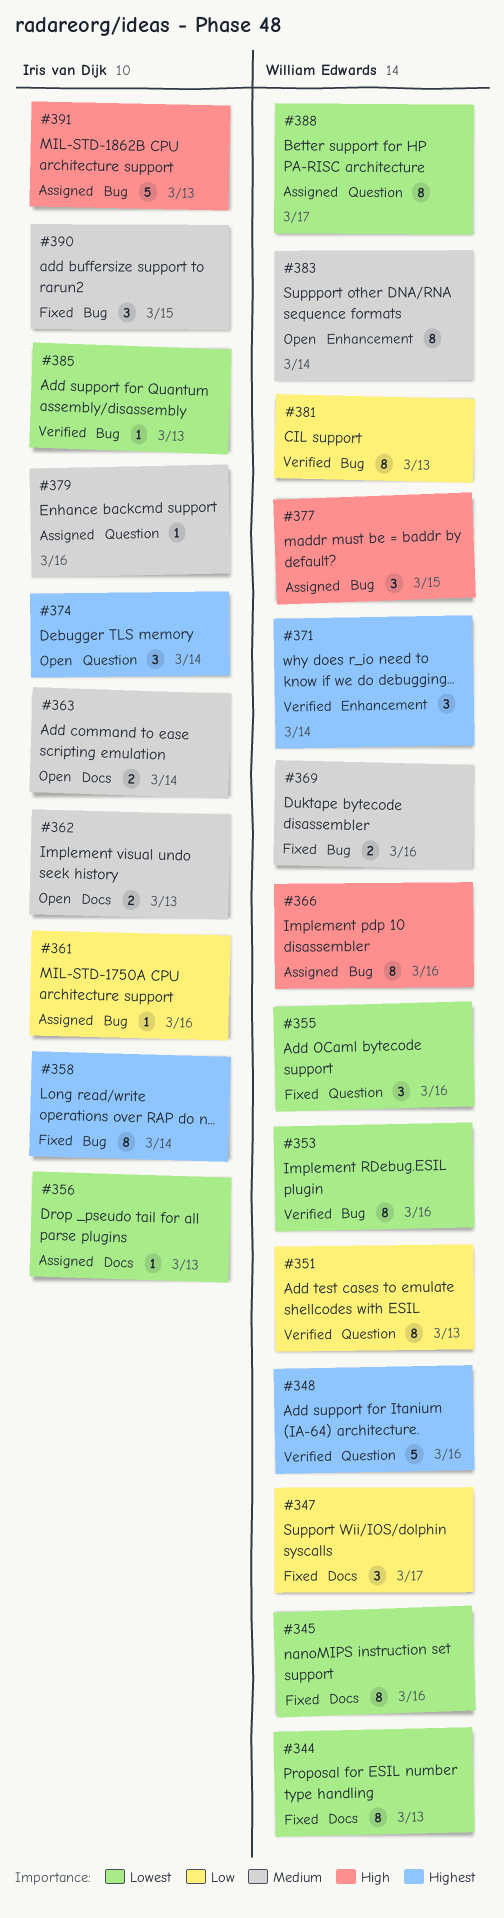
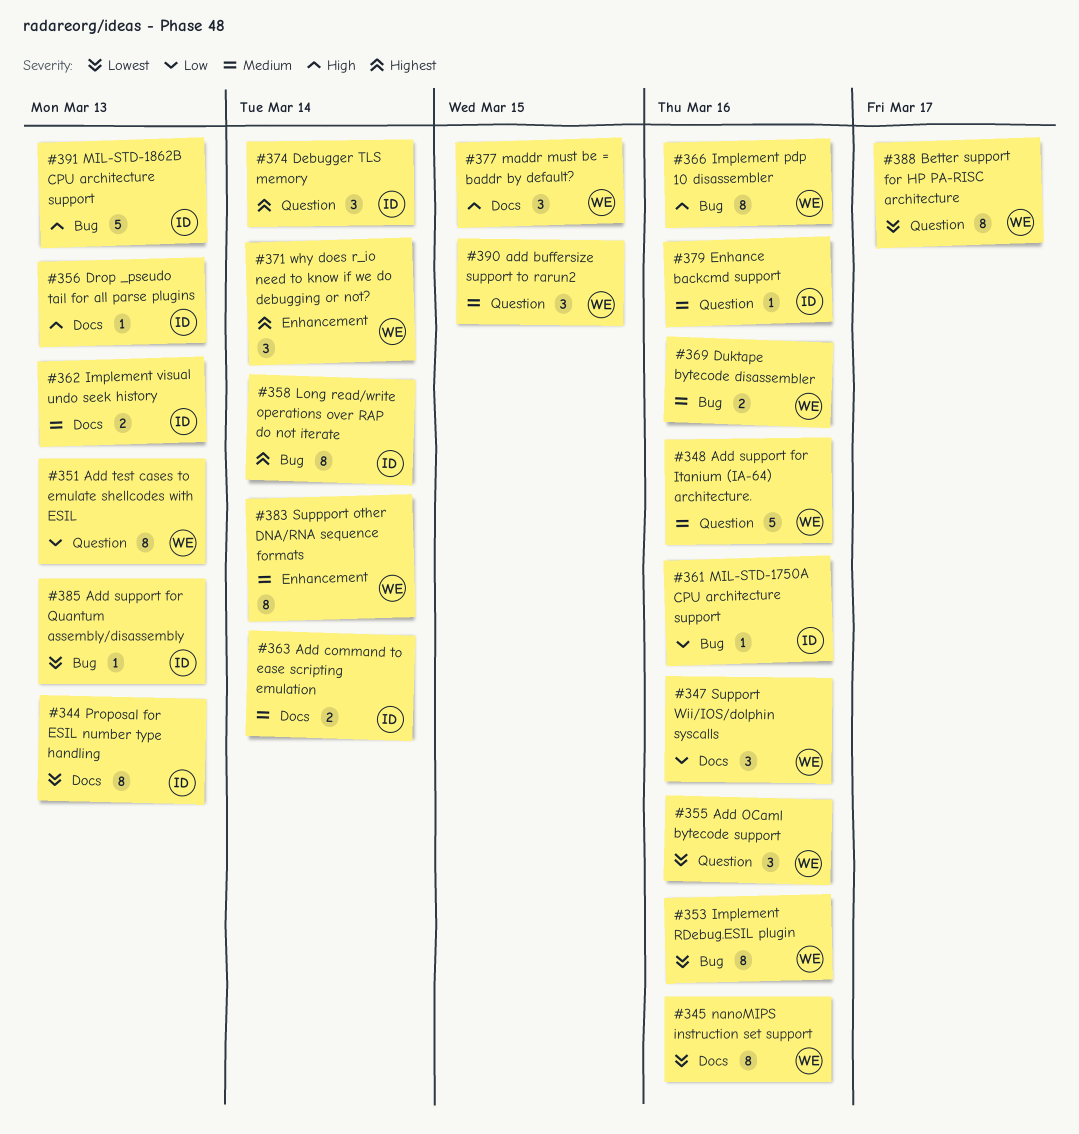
#344, owner: William Edwards -> Iris van Dijk
#347, due: Mar 17 -> Mar 16
#348, priority: Highest -> Medium
#356, priority: Lowest -> High
#377, label: Bug -> Docs
#381: present -> none
#390, owner: Iris van Dijk -> William Edwards
#390, label: Bug -> Question

